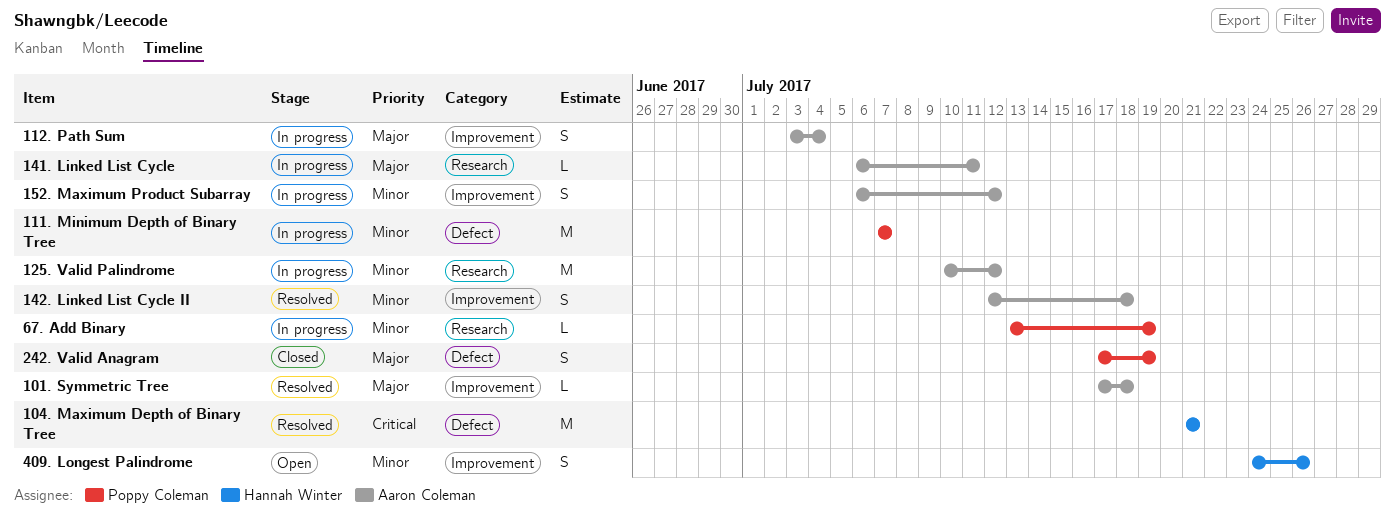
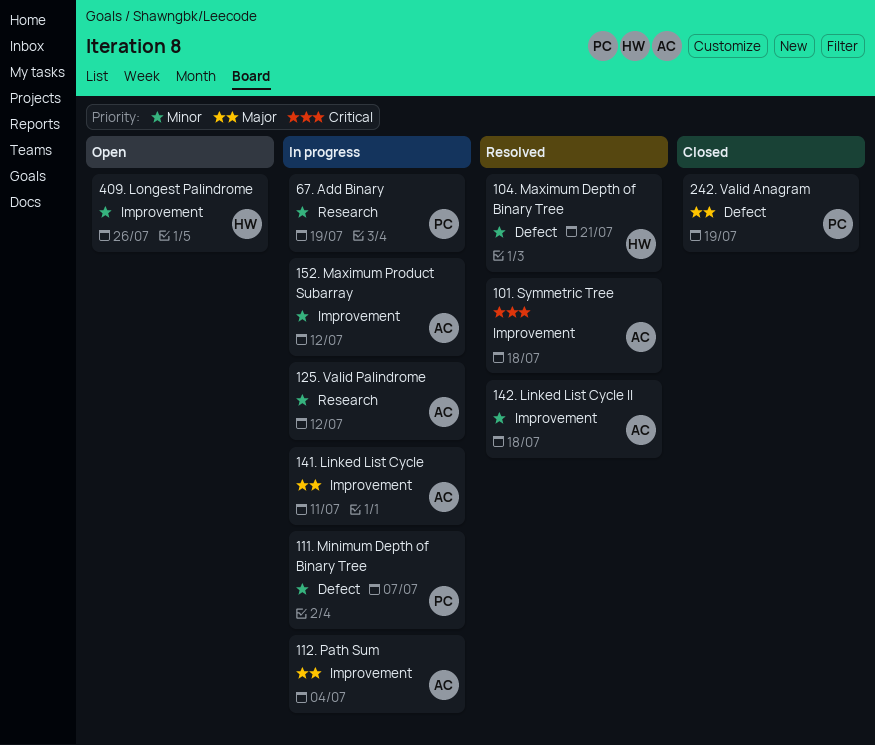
101. Symmetric Tree, priority: Major -> Critical
104. Maximum Depth of Binary Tree, priority: Critical -> Minor
141. Linked List Cycle, label: Research -> Improvement

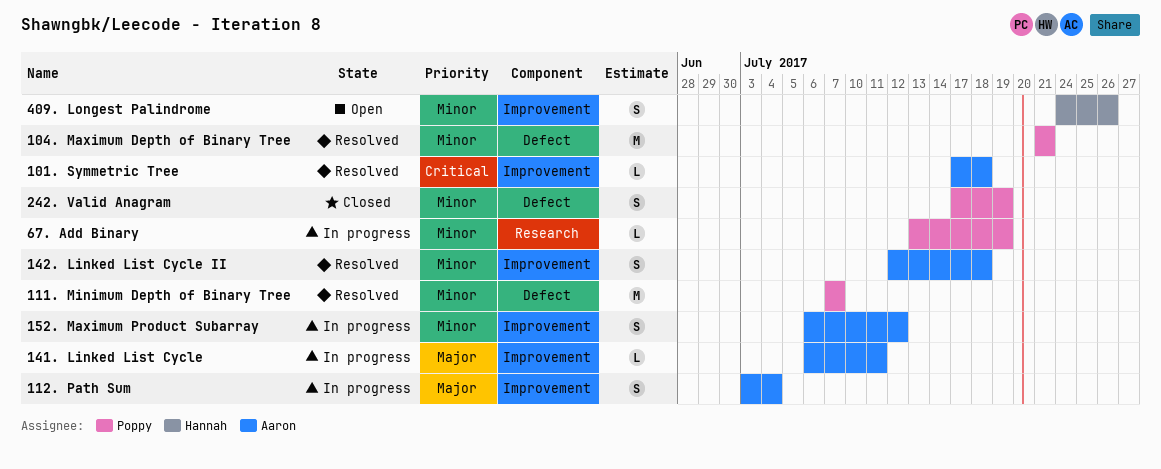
104. Maximum Depth of Binary Tree, owner: Hannah -> Poppy
111. Minimum Depth of Binary Tree, status: In progress -> Resolved
125. Valid Palindrome: present -> none
242. Valid Anagram, priority: Major -> Minor

